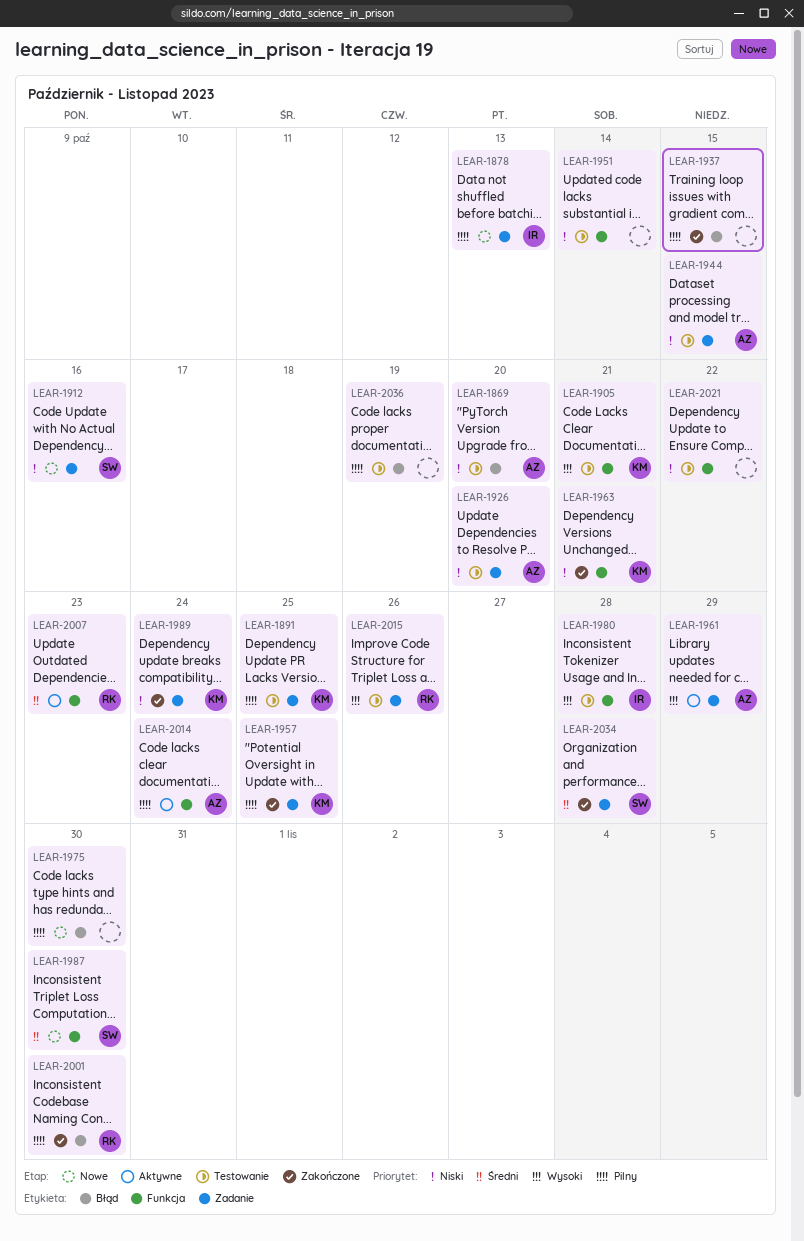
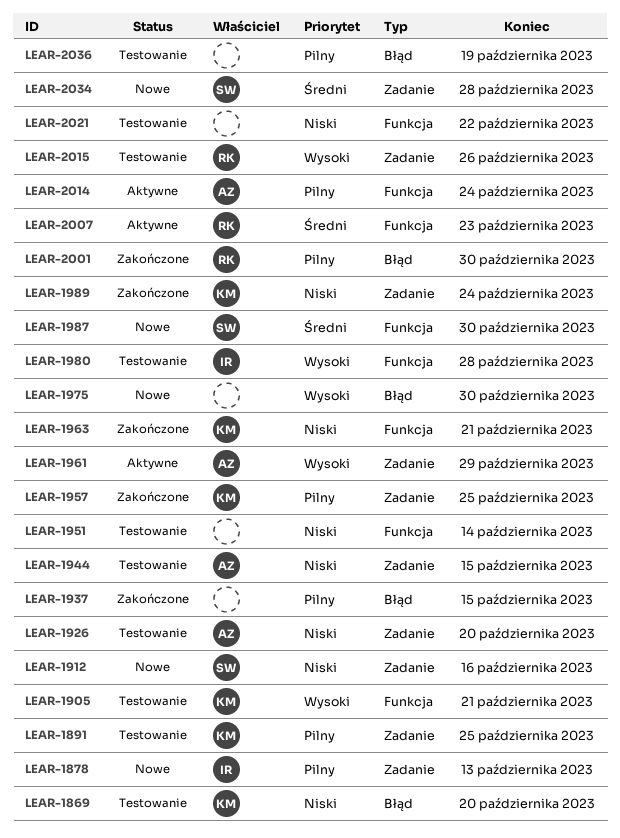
LEAR-1869, owner: AZ -> KM
LEAR-1975, priority: Pilny -> Wysoki
LEAR-2034, status: Zakończone -> Nowe

